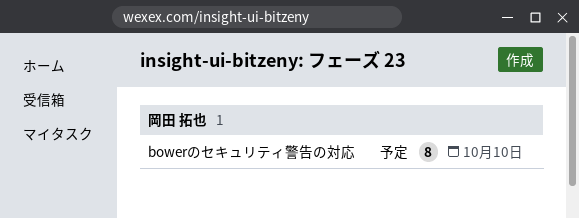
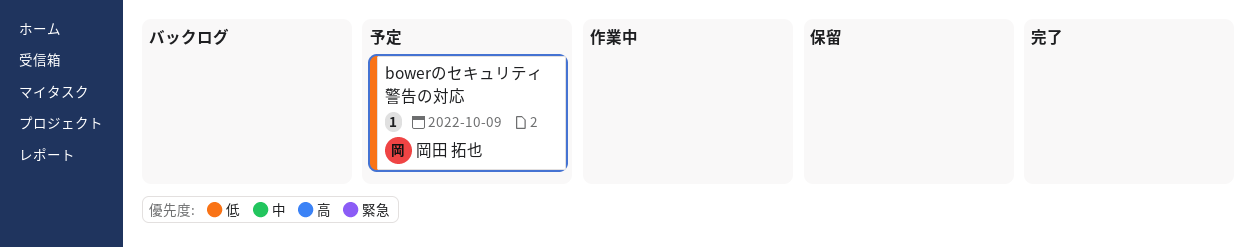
bowerのセキュリティ警告の対応, estimate: 8 -> 1
bowerのセキュリティ警告の対応, due: Oct 10 -> Oct 9

